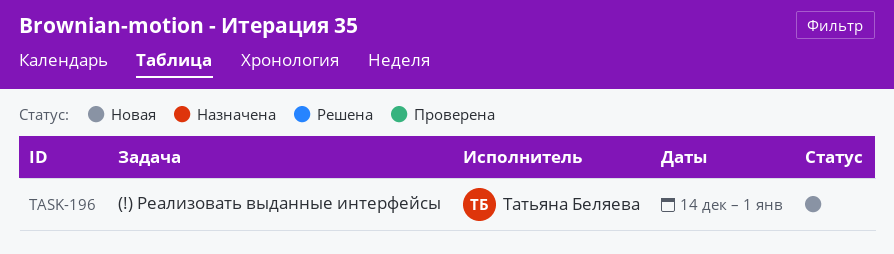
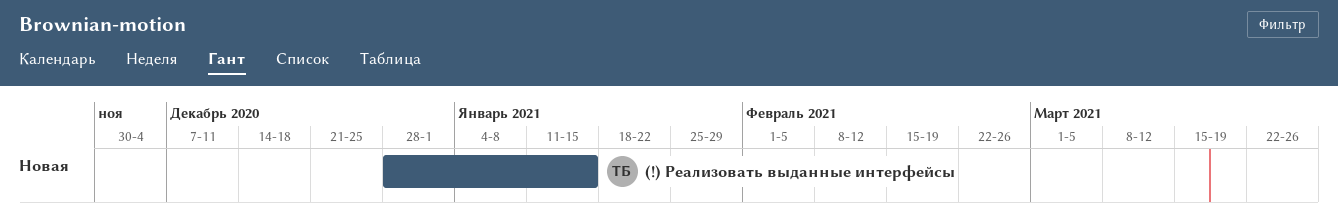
(!) Реализовать выданные интерфейсы, start: Dec 14 -> Dec 28
(!) Реализовать выданные интерфейсы, due: Jan 1 -> Jan 15

